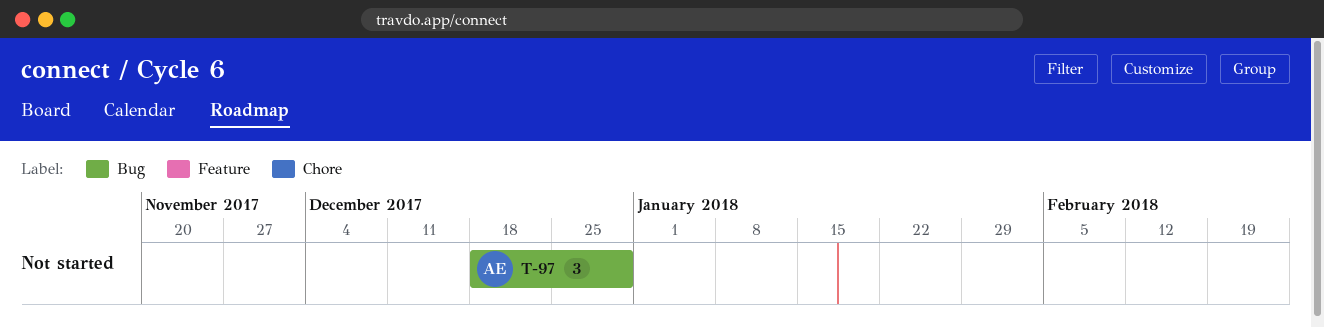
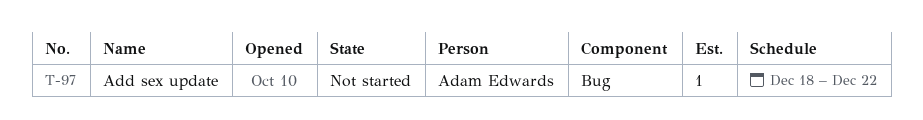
T-97, estimate: 3 -> 1
T-97, due: Dec 29 -> Dec 22

